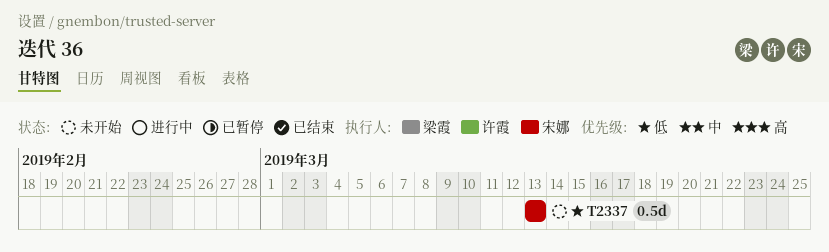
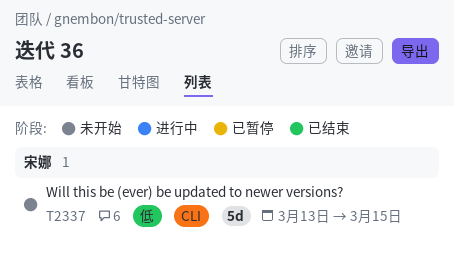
T2337, estimate: 0.5d -> 5d
T2337, due: Mar 13 -> Mar 15

